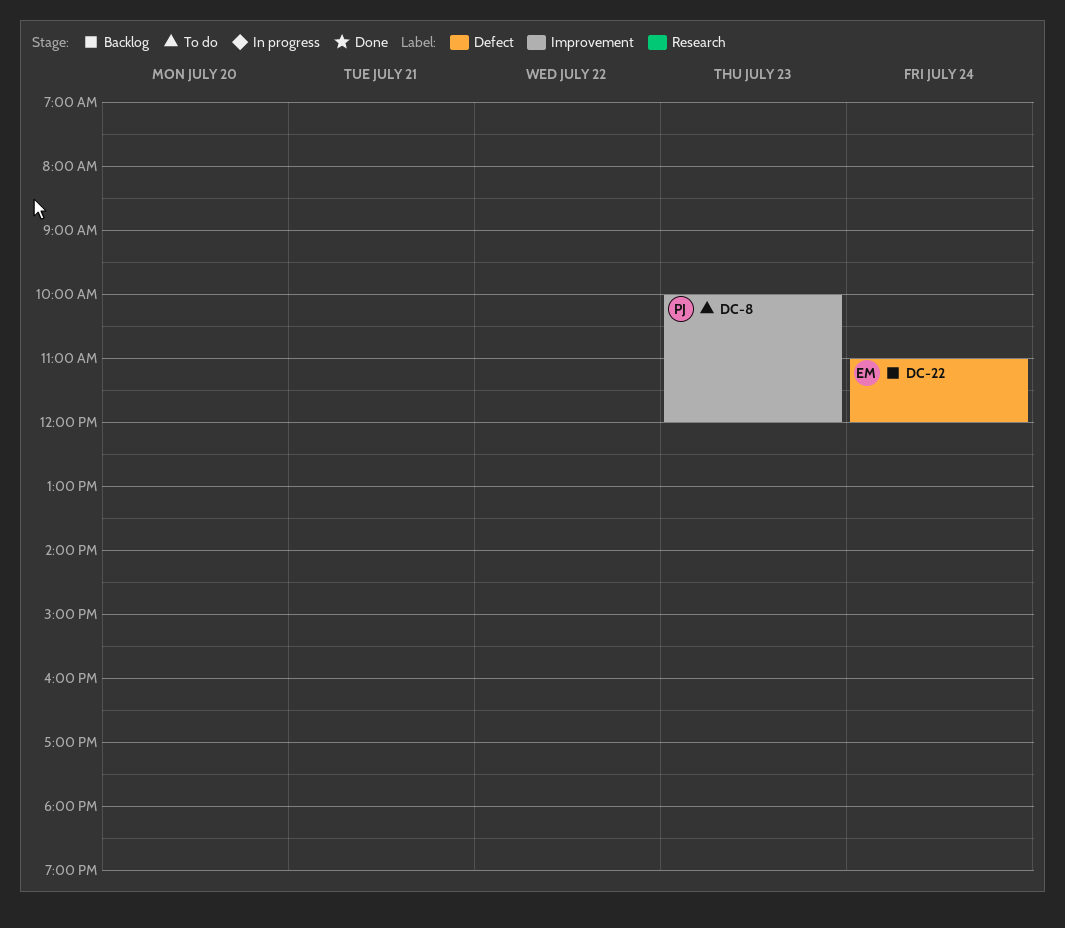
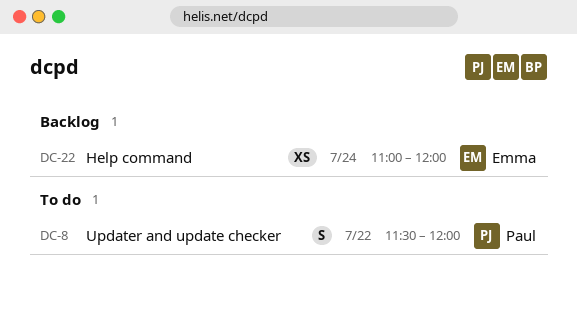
DC-8, day: Jul 23 -> Jul 22
DC-8, begins: 10:00 -> 11:30

